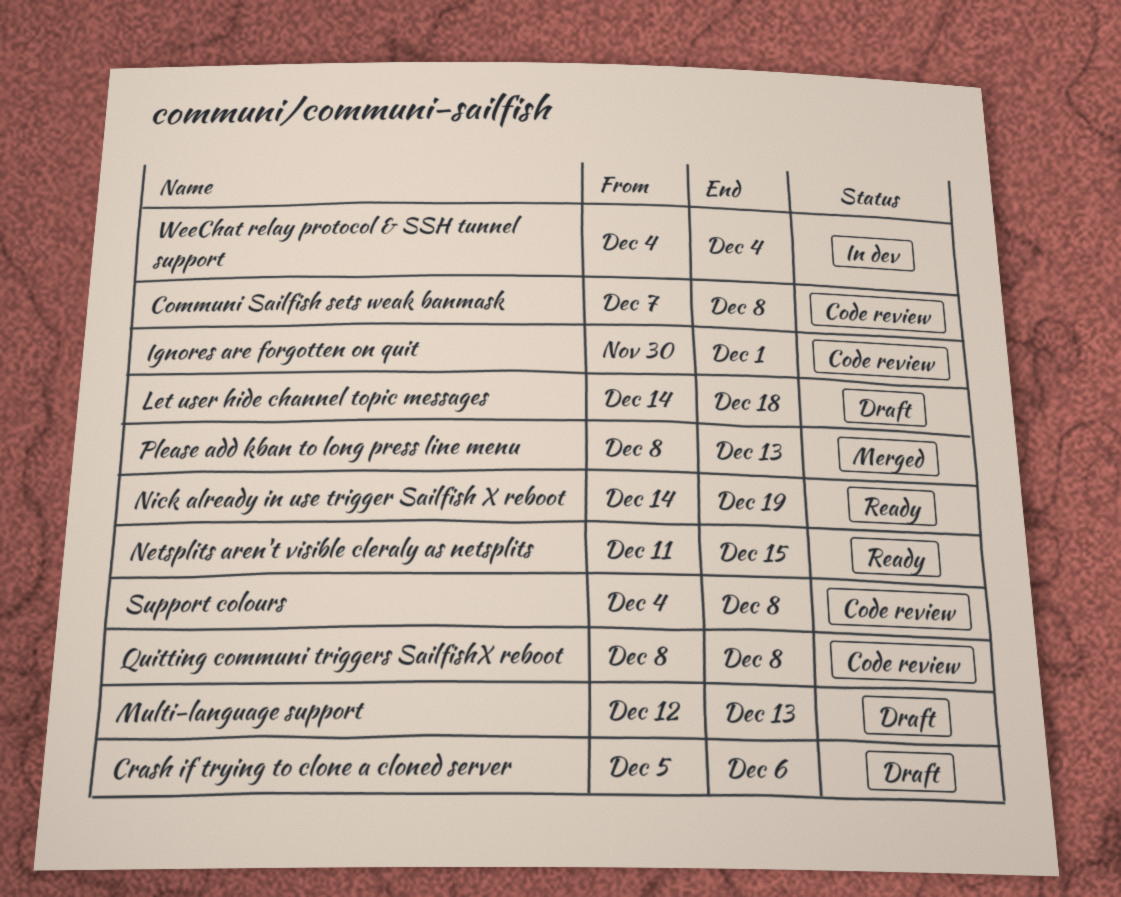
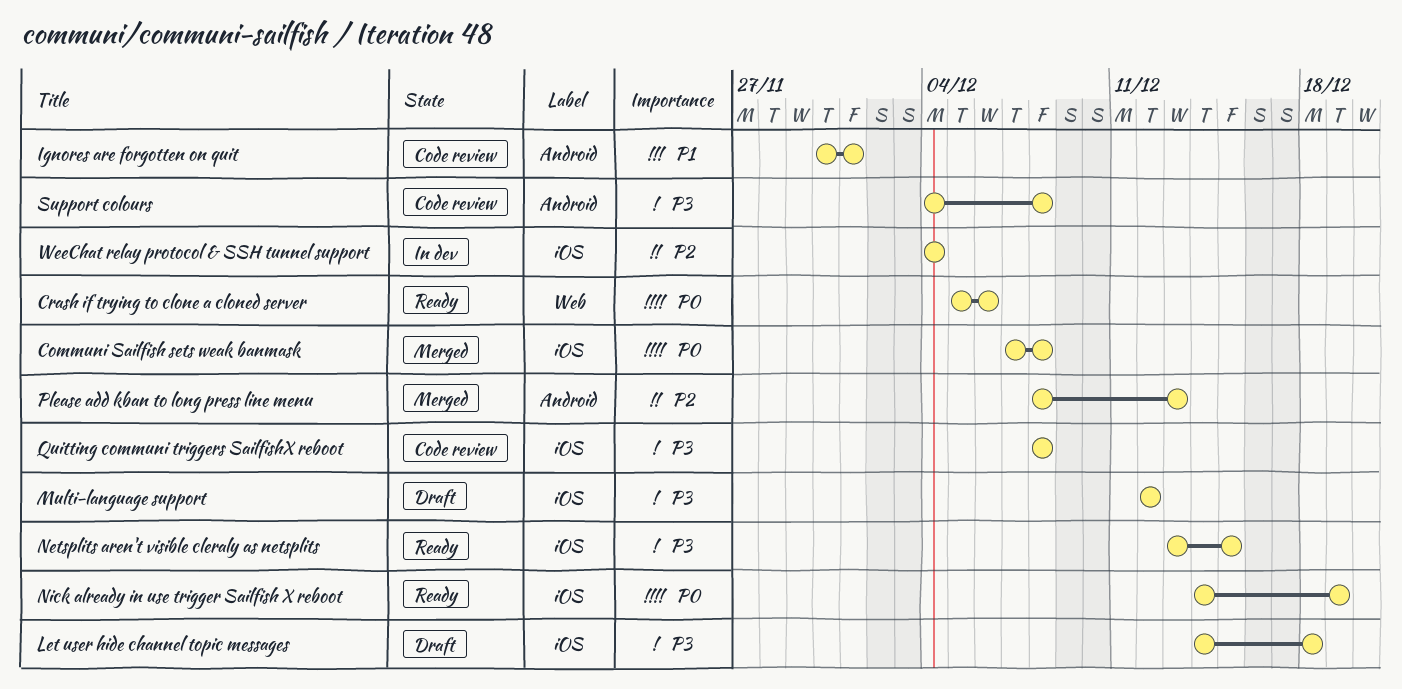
Communi Sailfish sets weak banmask, status: Code review -> Merged
Crash if trying to clone a cloned server, status: Draft -> Ready
Multi-language support, due: Dec 13 -> Dec 12
Netsplits aren't visible cleraly as netsplits, start: Dec 11 -> Dec 13

